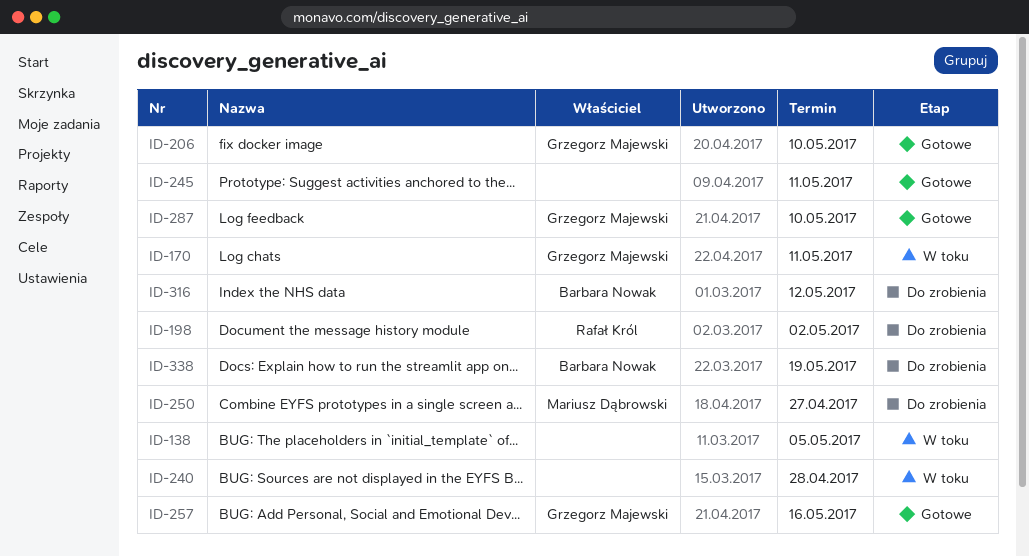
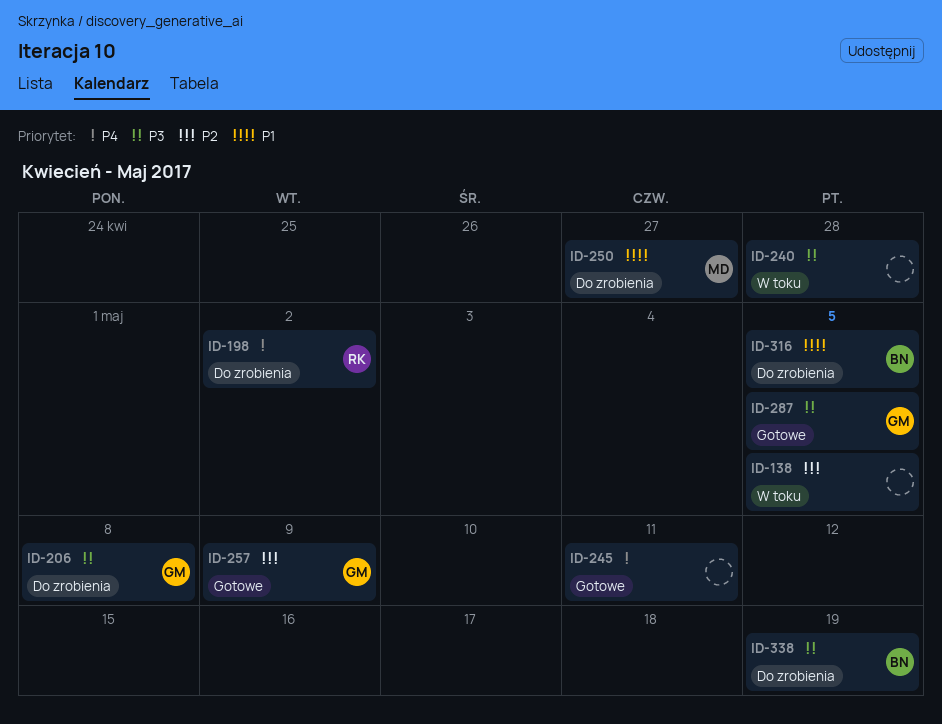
ID-170: present -> none
ID-206, status: Gotowe -> Do zrobienia
ID-206, due: May 10 -> May 8
ID-257, due: May 16 -> May 9
ID-287, due: May 10 -> May 5
ID-316, due: May 12 -> May 5

